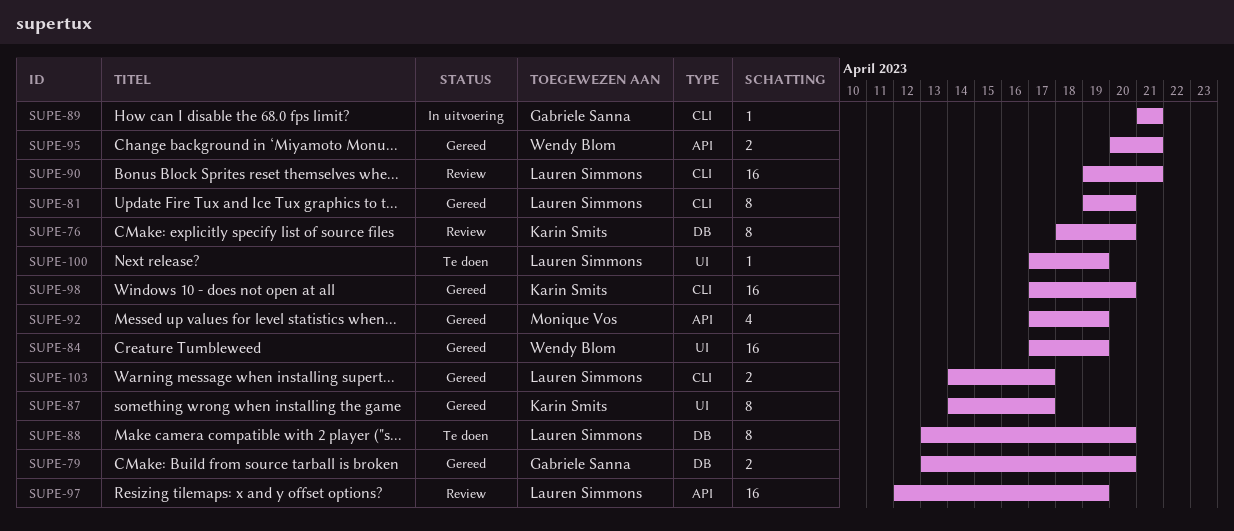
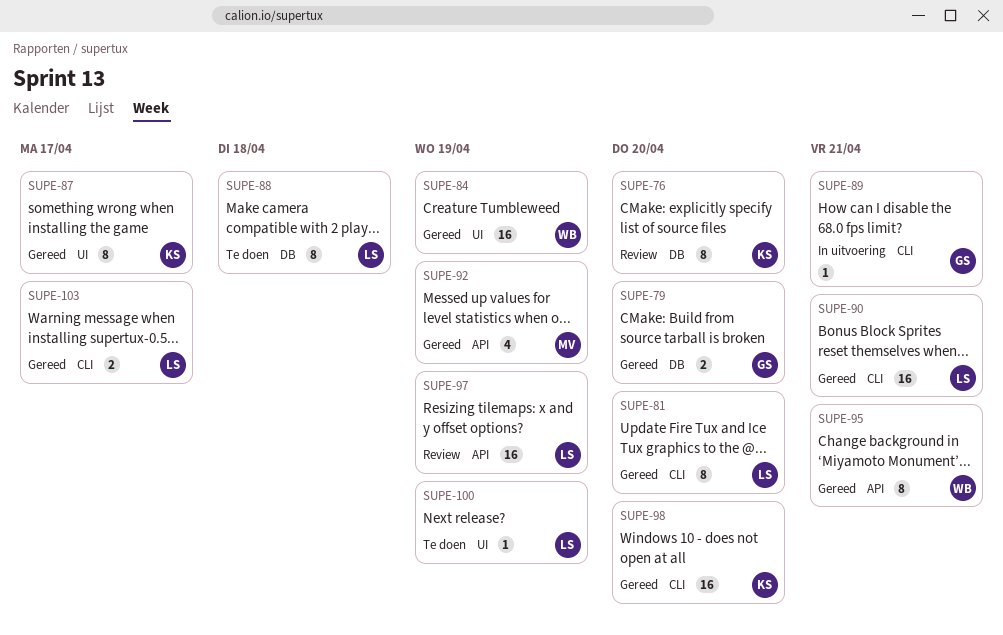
SUPE-88, due: Apr 20 -> Apr 18
SUPE-90, status: Review -> Gereed
SUPE-95, estimate: 2 -> 8

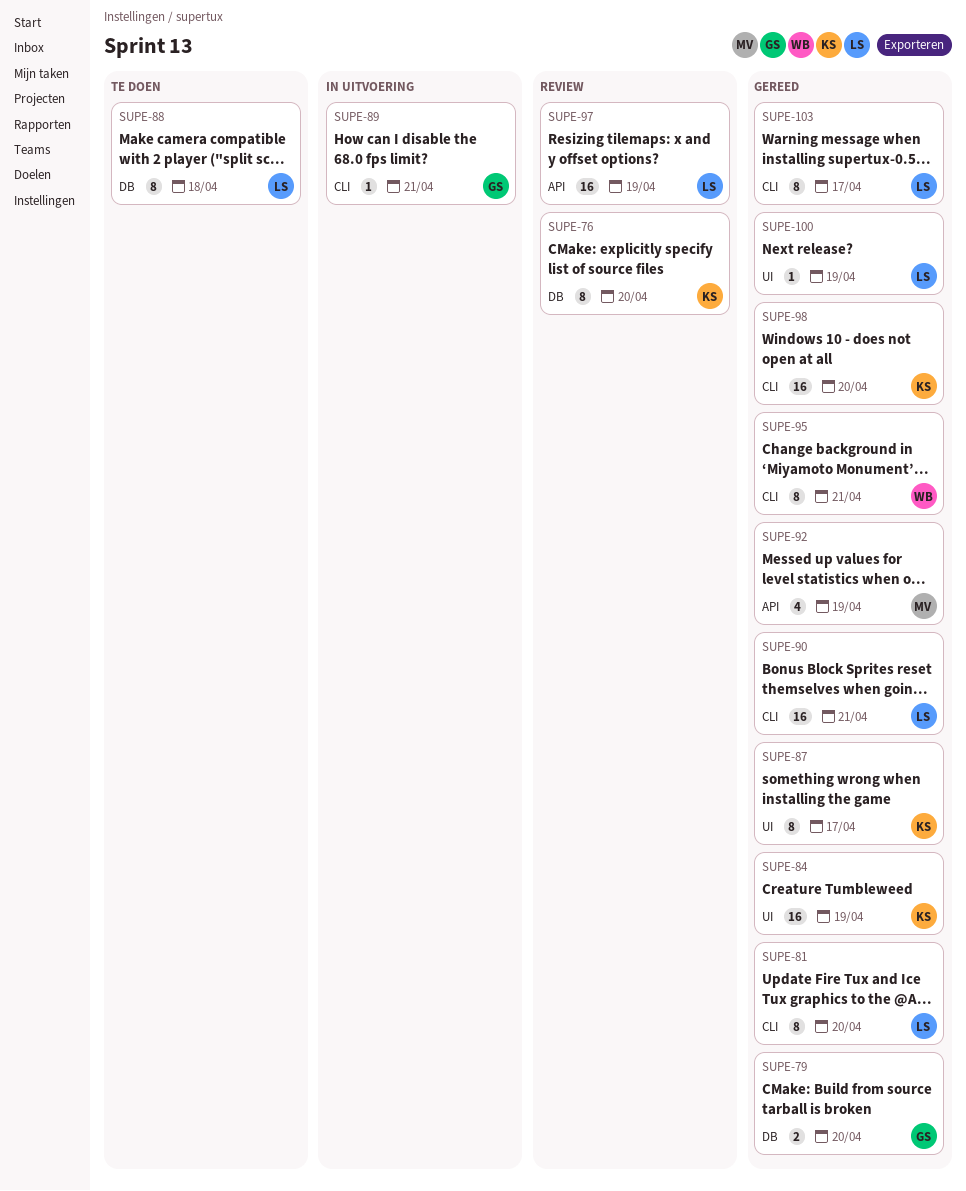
SUPE-84, owner: WB -> KS
SUPE-95, label: API -> CLI
SUPE-100, status: Te doen -> Gereed
SUPE-103, estimate: 2 -> 8

